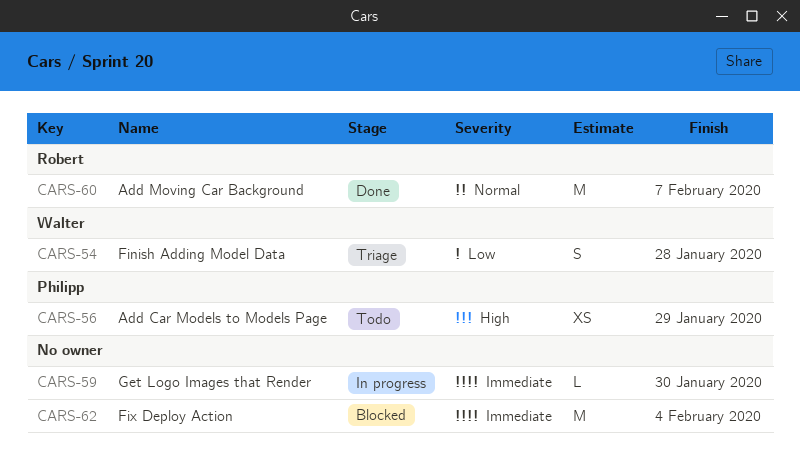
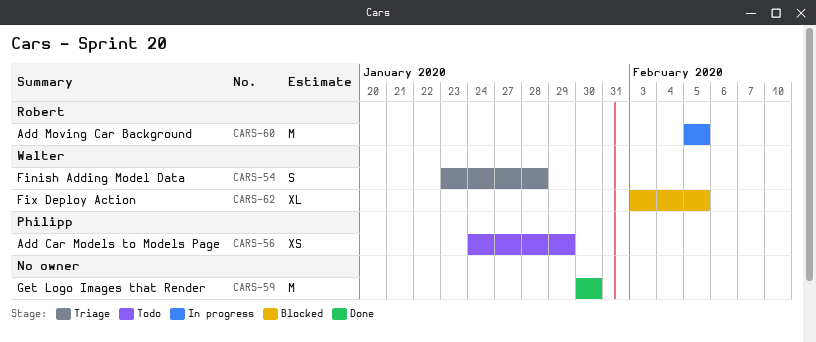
CARS-59, status: In progress -> Done
CARS-59, estimate: L -> M
CARS-60, status: Done -> In progress
CARS-60, due: Feb 7 -> Feb 5
CARS-62, owner: none -> Walter
CARS-62, estimate: M -> XL
CARS-62, due: Feb 4 -> Feb 5

